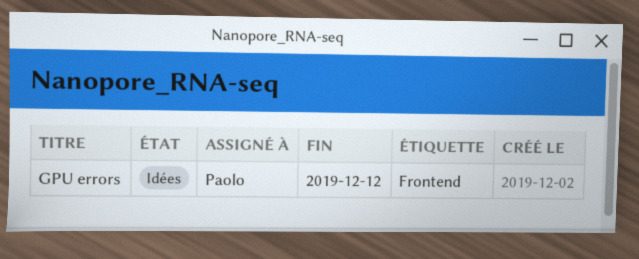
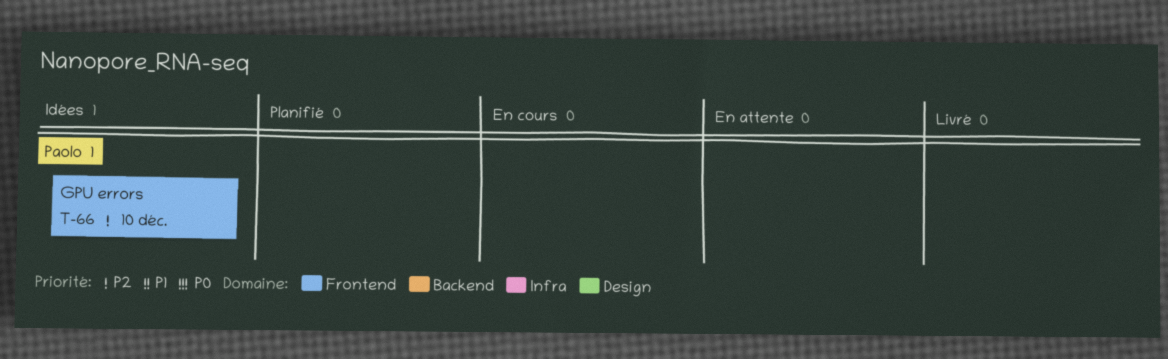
GPU errors, due: Dec 12 -> Dec 10

